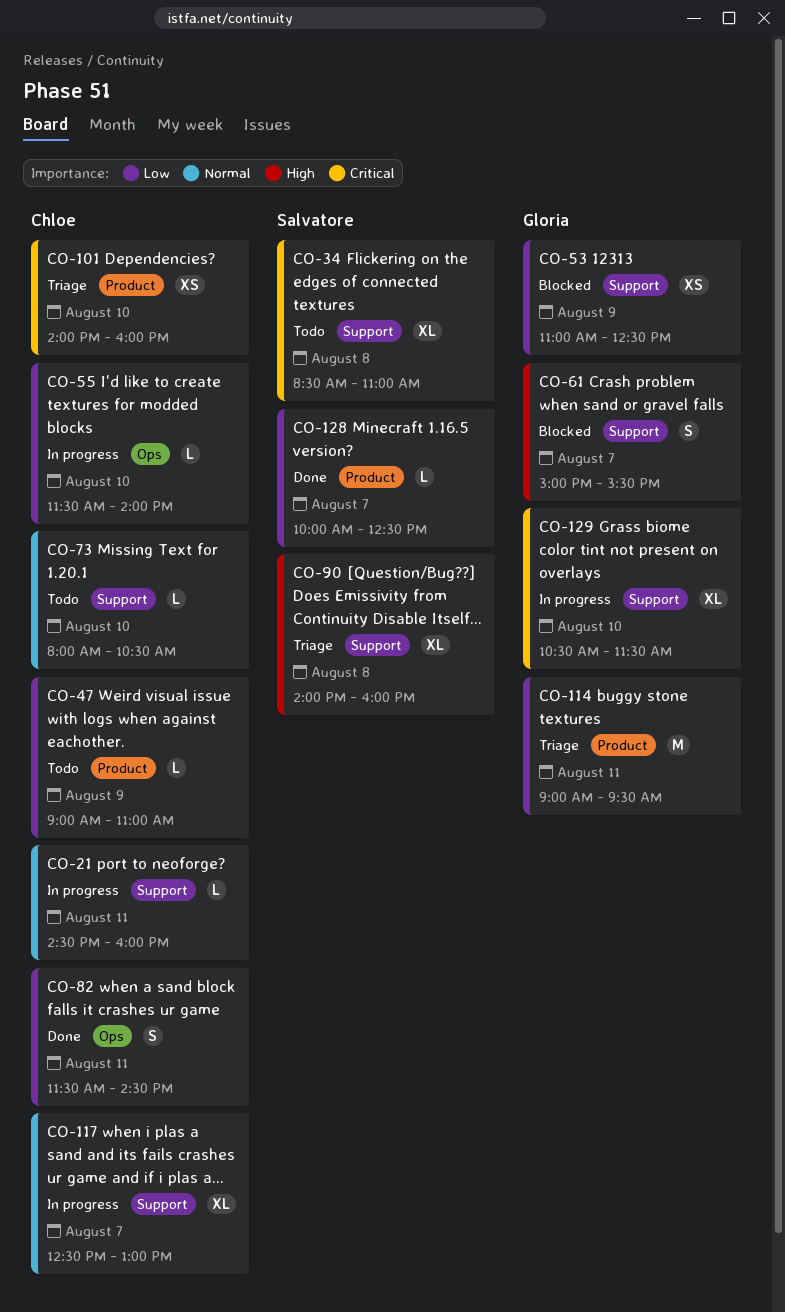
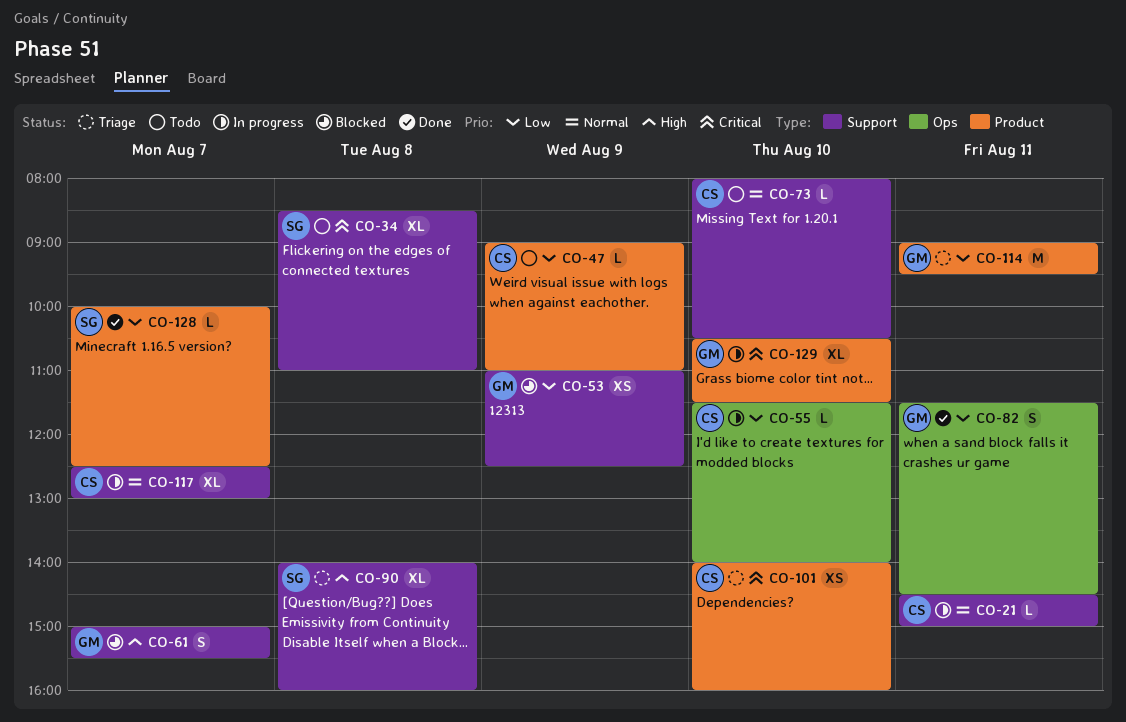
CO-21, ends: 16:00 -> 15:00
CO-82, owner: Chloe -> Gloria
CO-129, label: Support -> Product

